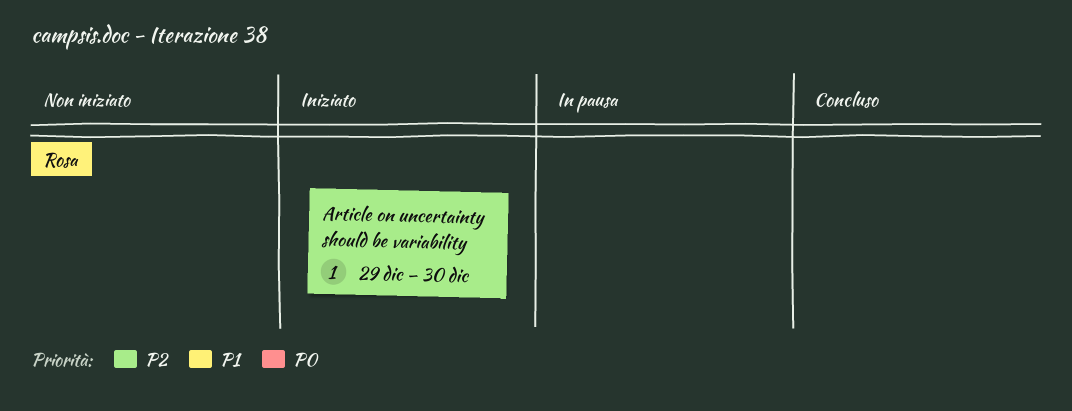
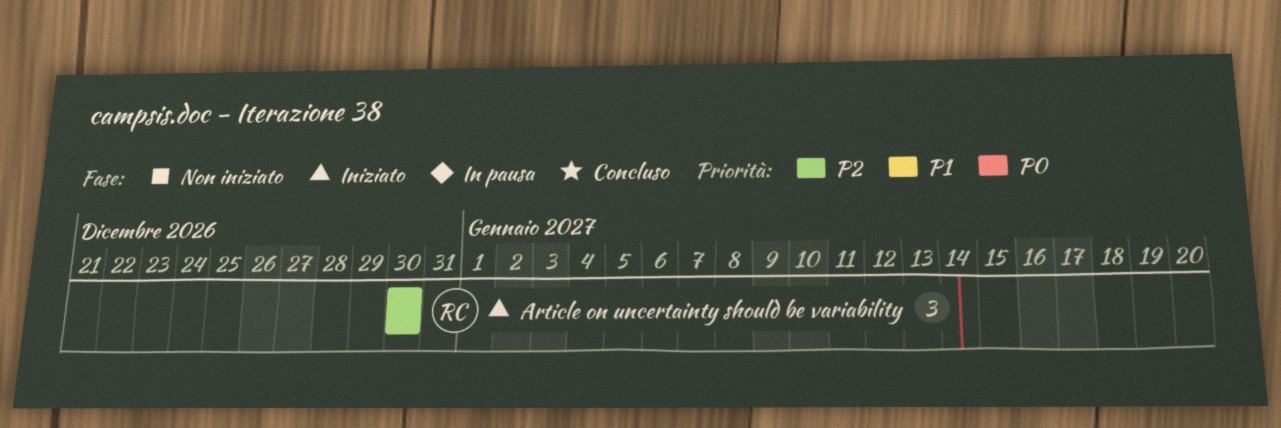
Article on uncertainty should be variability, estimate: 1 -> 3
Article on uncertainty should be variability, start: Dec 29 -> Dec 30

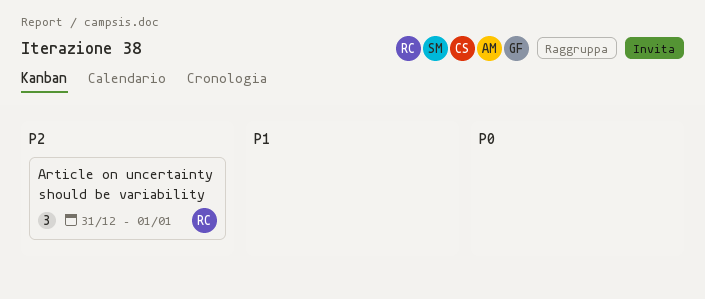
Article on uncertainty should be variability, start: Dec 30 -> Dec 31
Article on uncertainty should be variability, due: Dec 30 -> Jan 1

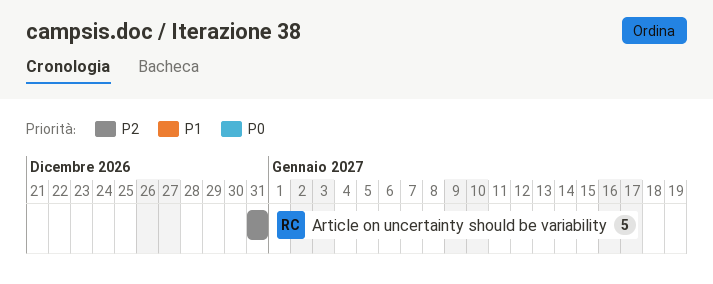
Article on uncertainty should be variability, estimate: 3 -> 5
Article on uncertainty should be variability, due: Jan 1 -> Dec 31

